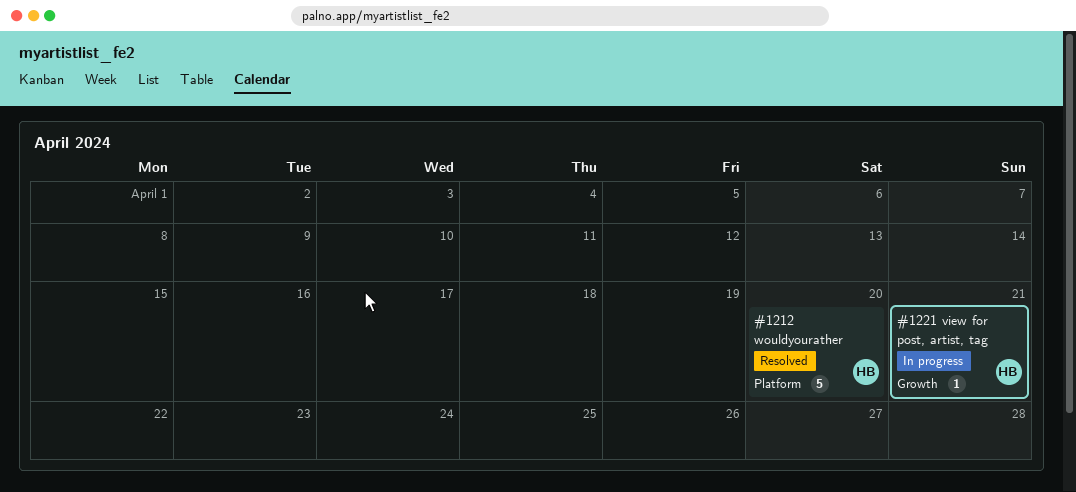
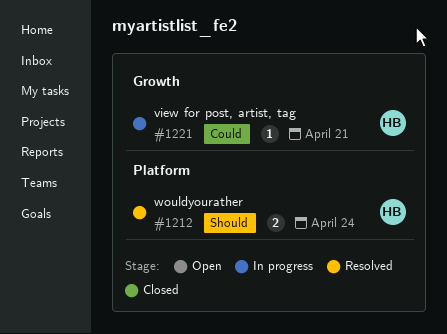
#1212, estimate: 5 -> 2
#1212, due: Apr 20 -> Apr 24

